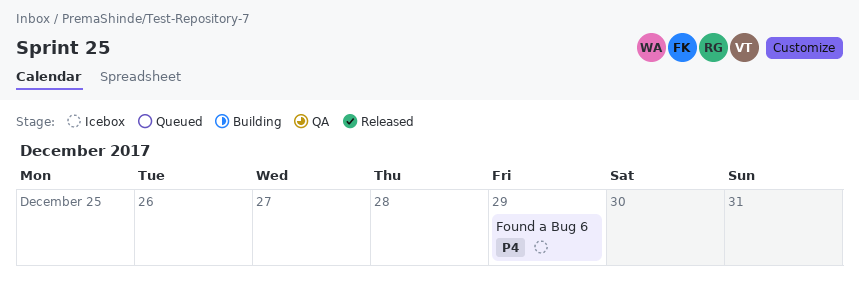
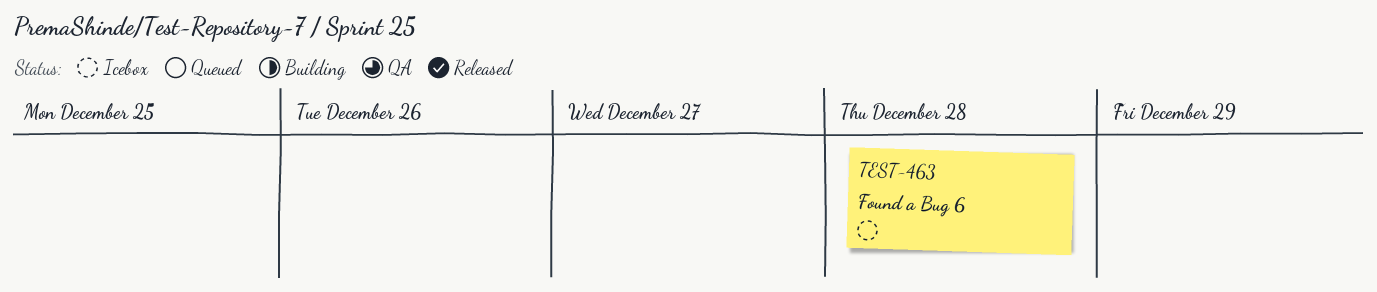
Found a Bug 6, due: Dec 29 -> Dec 28

